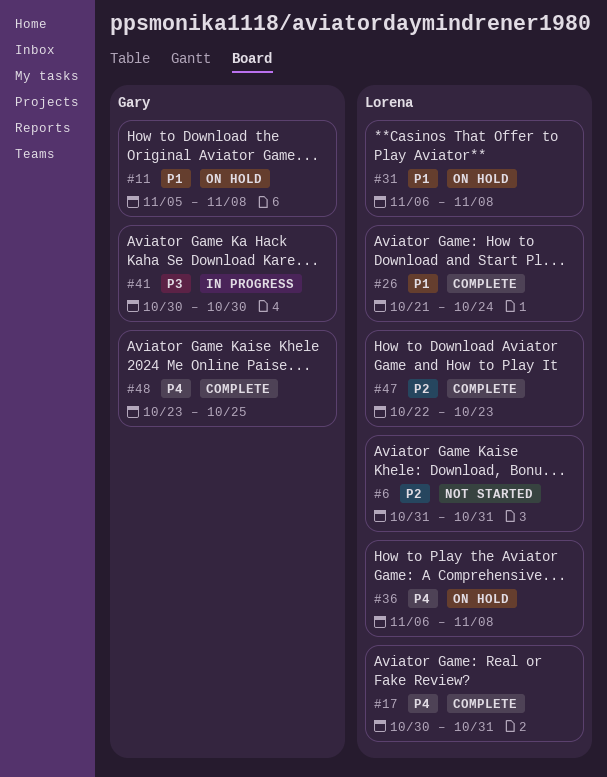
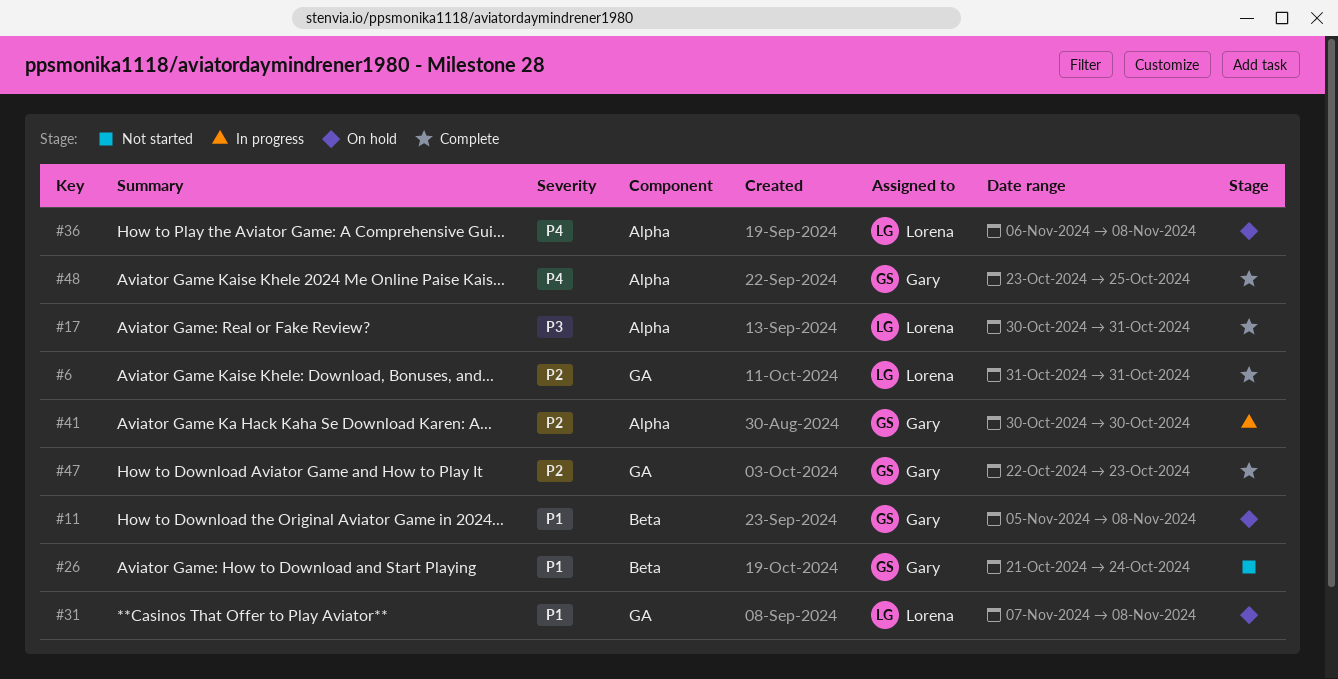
#6, status: Not started -> Complete
#17, priority: P4 -> P3
#26, status: Complete -> Not started
#26, owner: Lorena -> Gary
#31, start: Nov 6 -> Nov 7
#41, priority: P3 -> P2
#47, owner: Lorena -> Gary

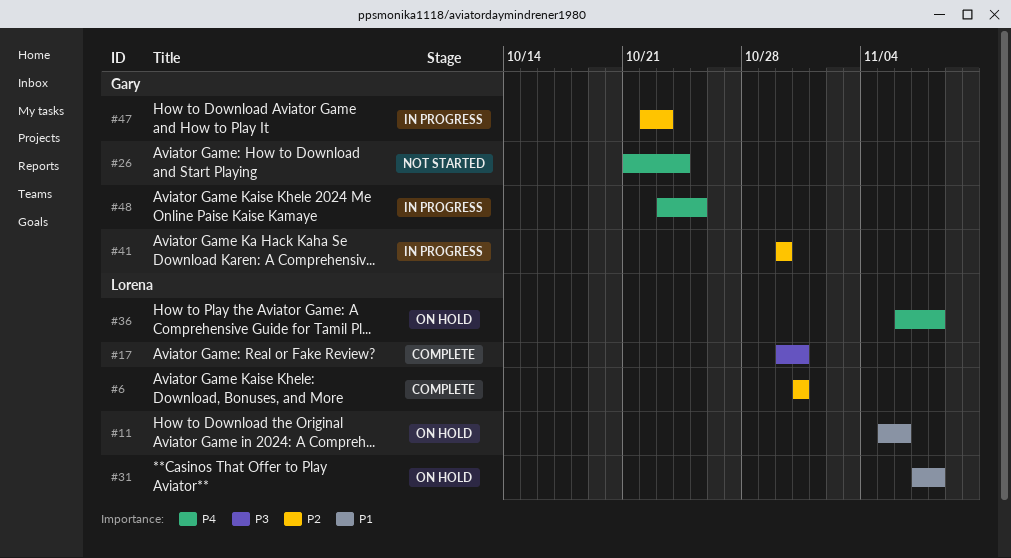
#11, owner: Gary -> Lorena
#11, due: Nov 8 -> Nov 6
#26, priority: P1 -> P4
#47, status: Complete -> In progress
#48, status: Complete -> In progress

